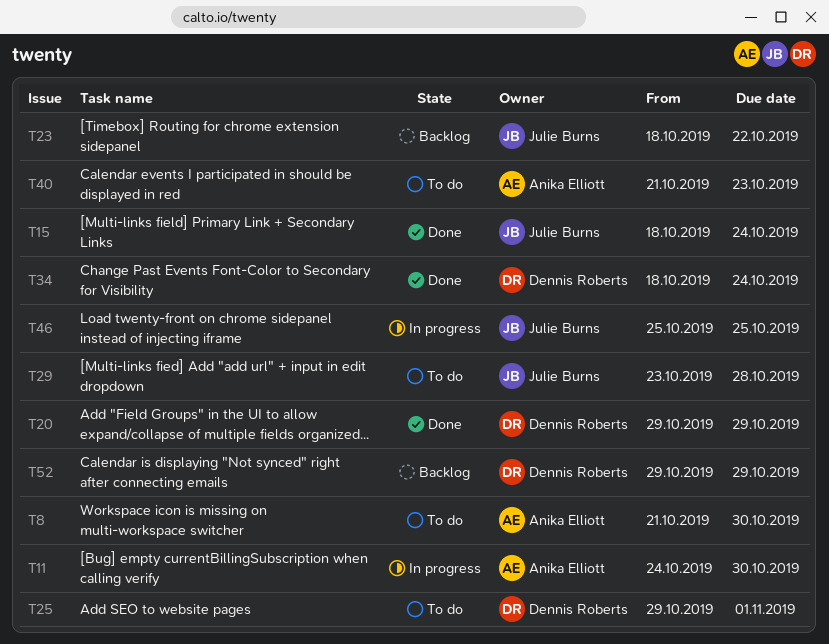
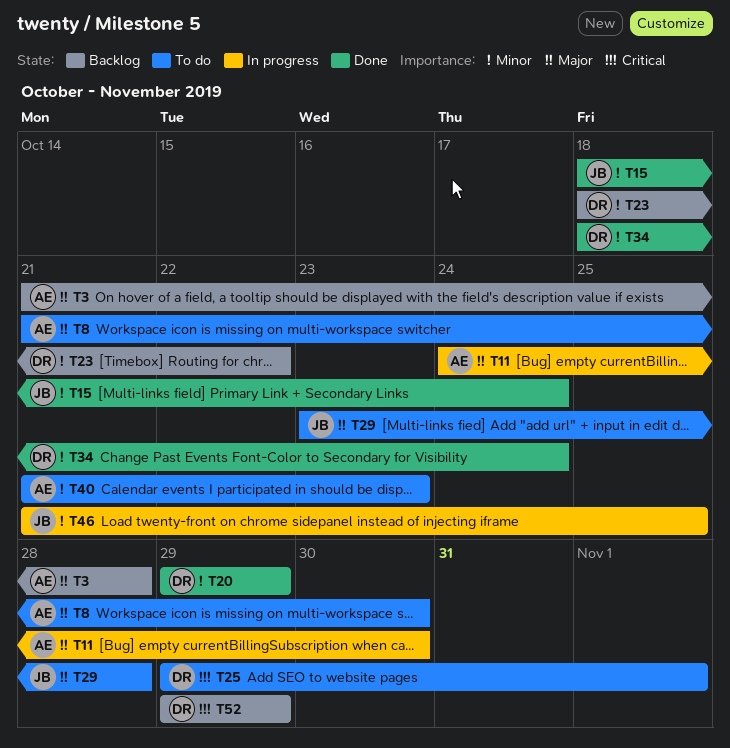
T3: none -> present
T23, owner: Julie Burns -> Dennis Roberts
T46, start: Oct 25 -> Oct 21

